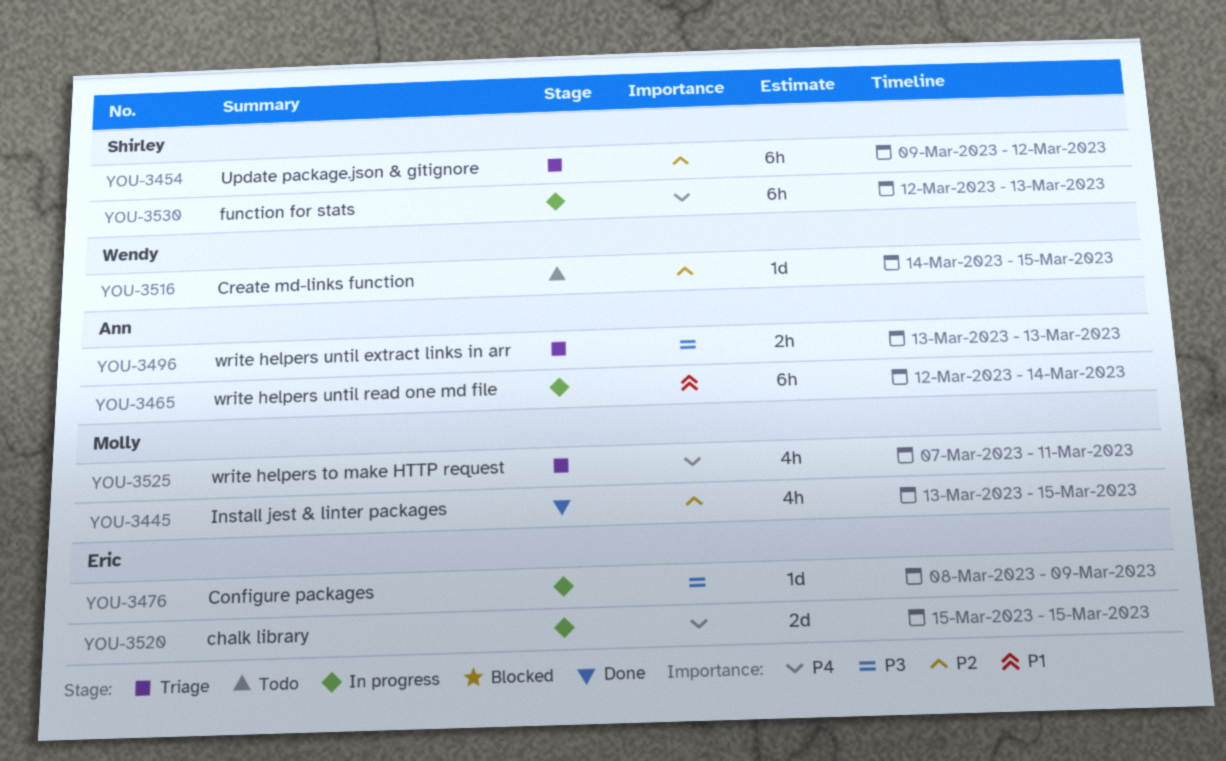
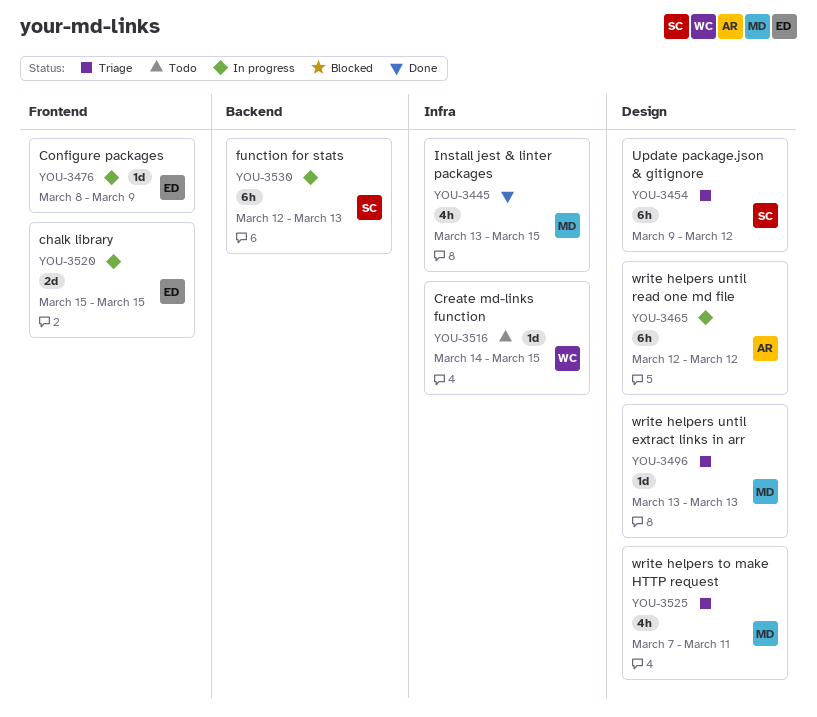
YOU-3465, due: Mar 14 -> Mar 12
YOU-3496, owner: Ann -> Molly
YOU-3496, estimate: 2h -> 1d

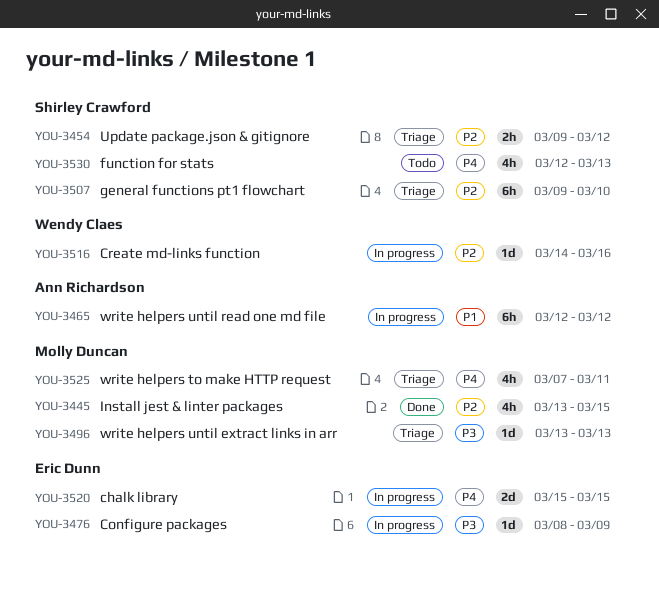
YOU-3454, estimate: 6h -> 2h
YOU-3507: none -> present
YOU-3516, status: Todo -> In progress
YOU-3516, due: Mar 15 -> Mar 16
YOU-3530, status: In progress -> Todo
YOU-3530, estimate: 6h -> 4h

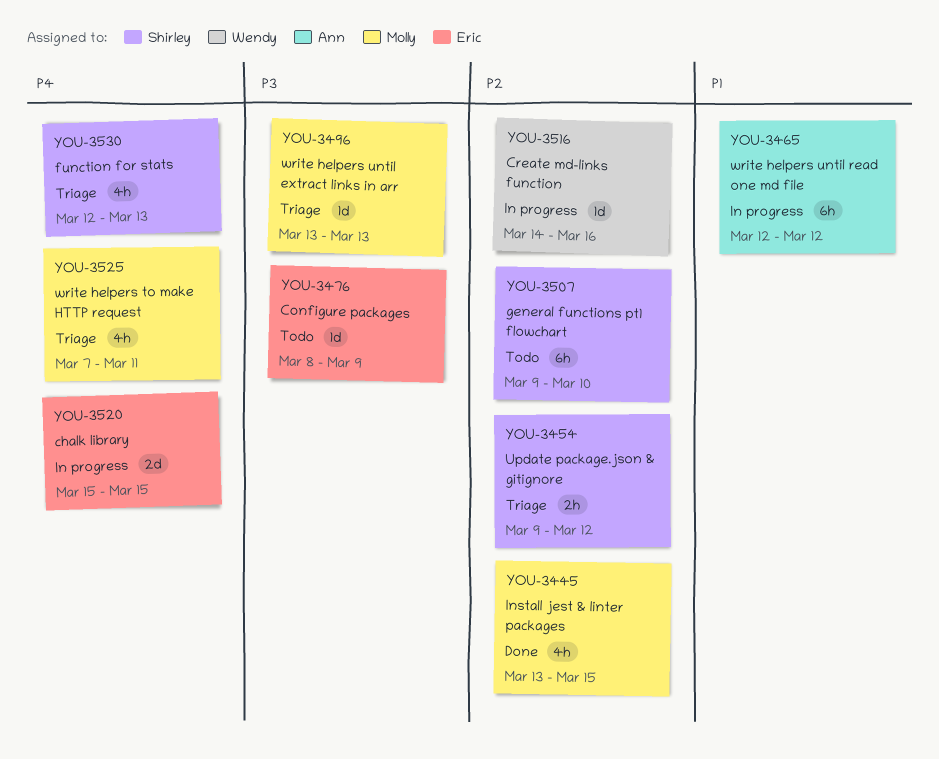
YOU-3476, status: In progress -> Todo
YOU-3507, status: Triage -> Todo
YOU-3530, status: Todo -> Triage

